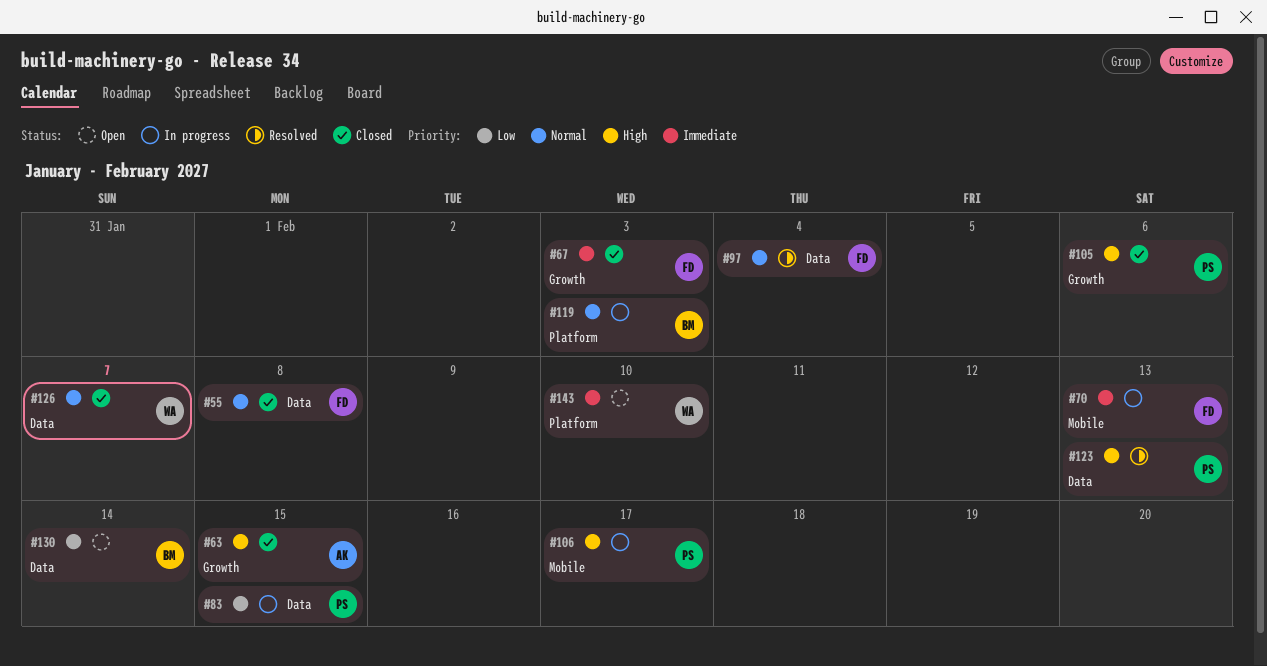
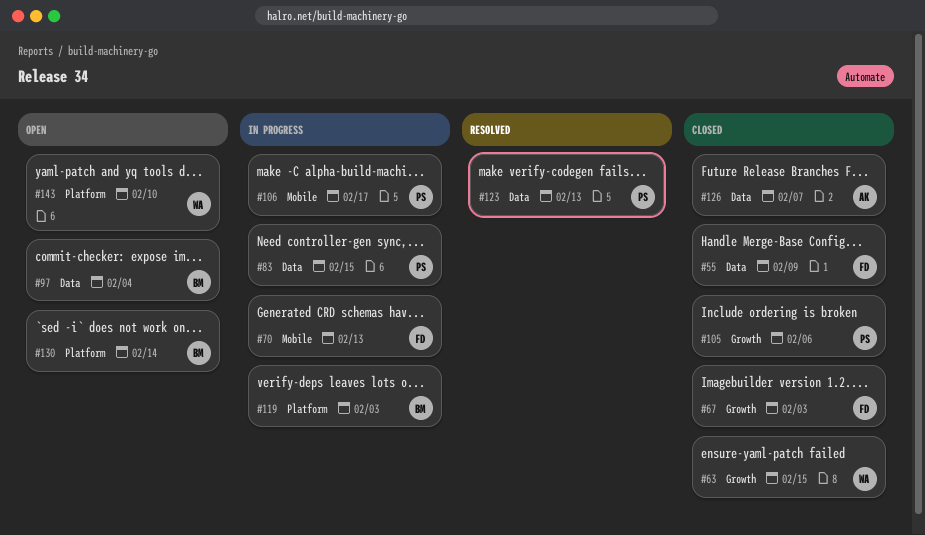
#55, due: Feb 8 -> Feb 9
#63, owner: AK -> WA
#97, status: Resolved -> Open
#97, owner: FD -> BM
#126, owner: WA -> AK
#130, label: Data -> Platform

